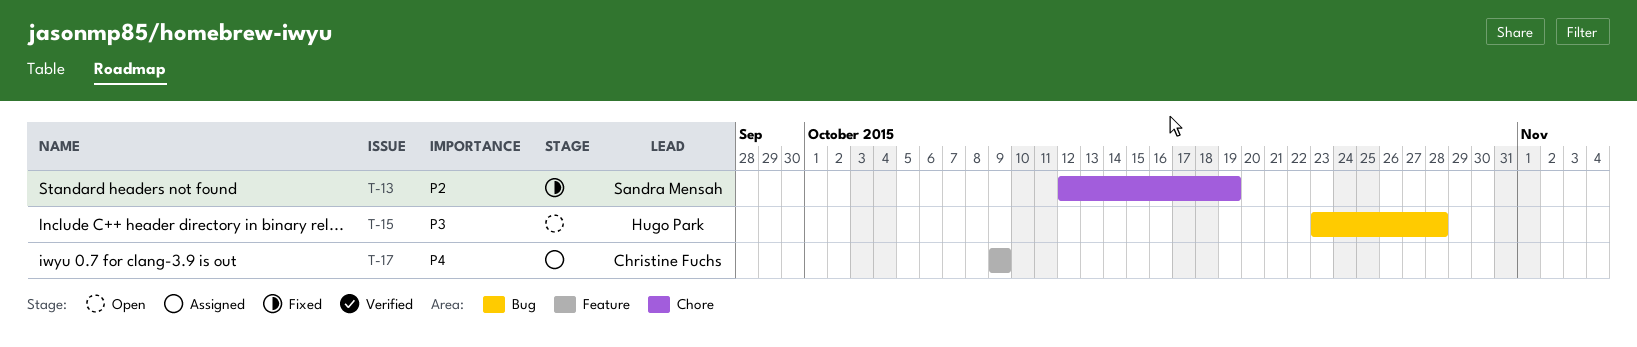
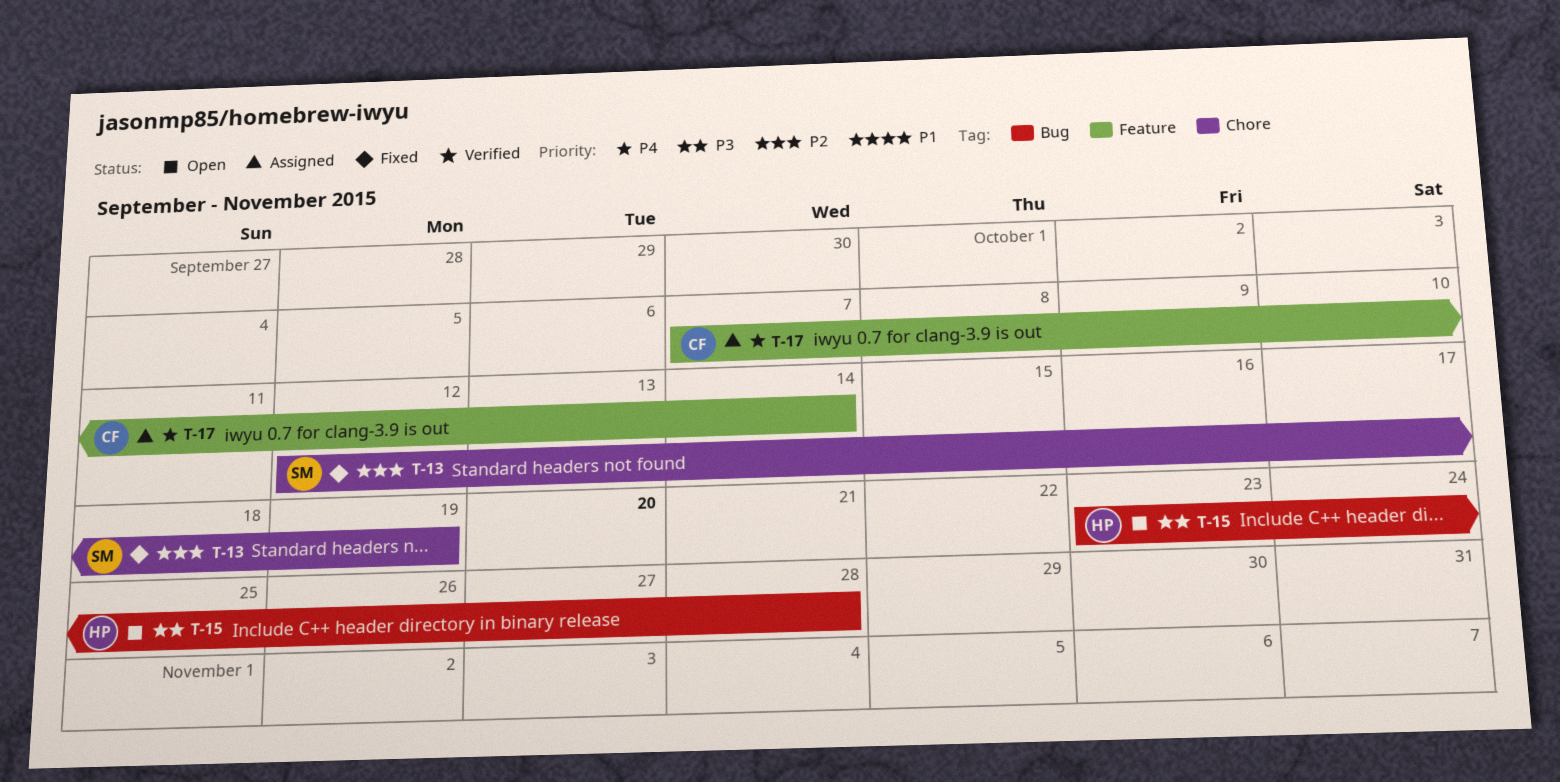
T-17, start: Oct 9 -> Oct 7
T-17, due: Oct 9 -> Oct 14

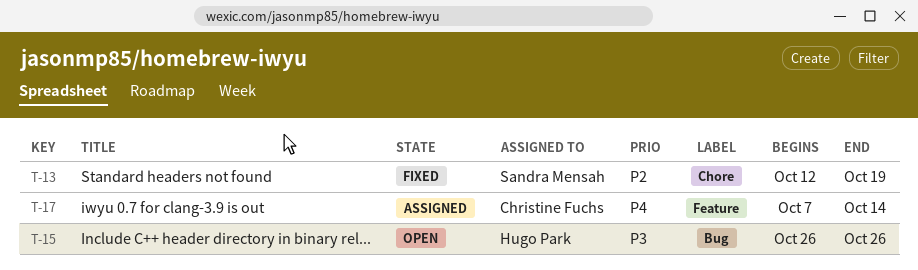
T-15, start: Oct 23 -> Oct 26
T-15, due: Oct 28 -> Oct 26

